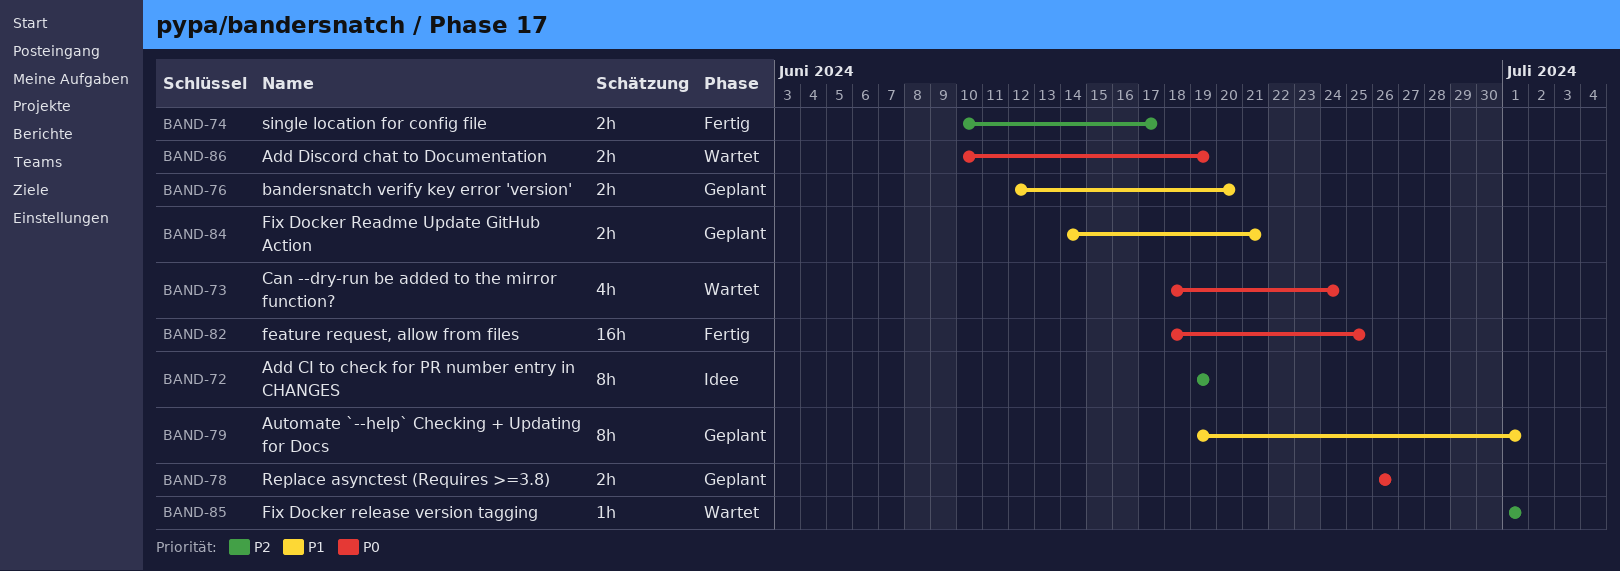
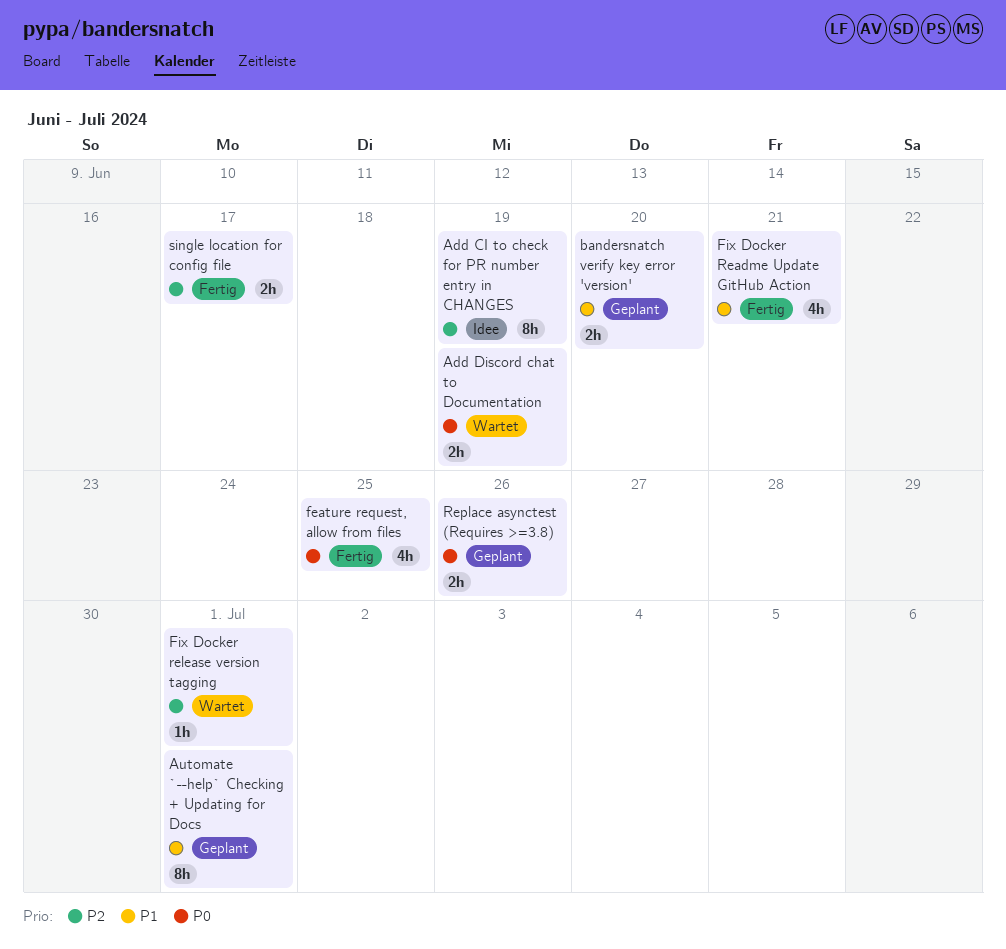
Can --dry-run be added to the mirror function?: present -> none
feature request, allow from files, estimate: 16h -> 4h
Fix Docker Readme Update GitHub Action, status: Geplant -> Fertig
Fix Docker Readme Update GitHub Action, estimate: 2h -> 4h

